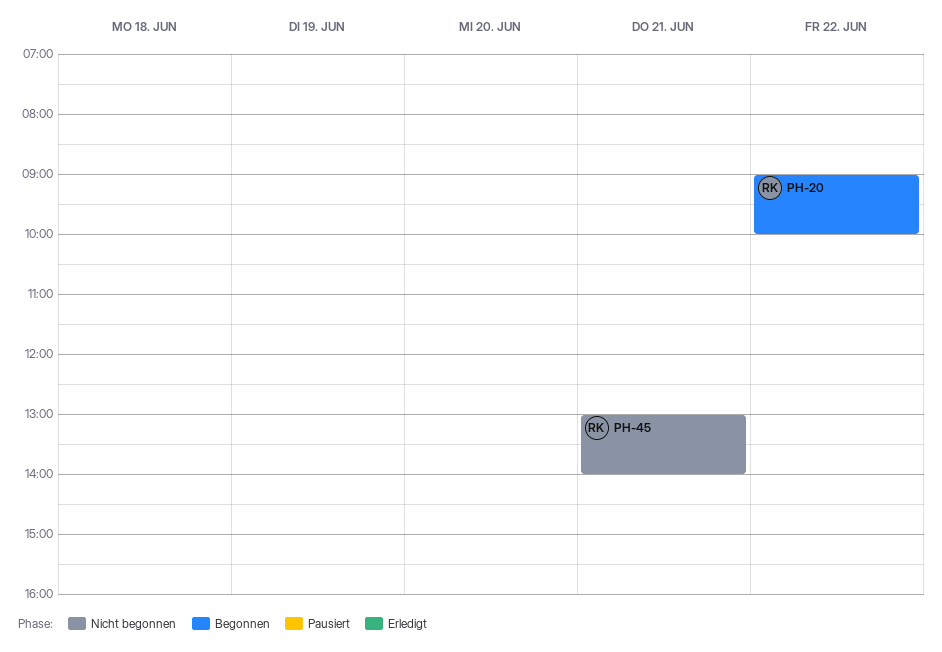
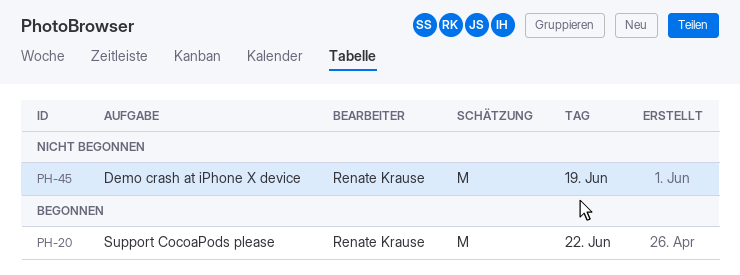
PH-45, day: Jun 21 -> Jun 19

